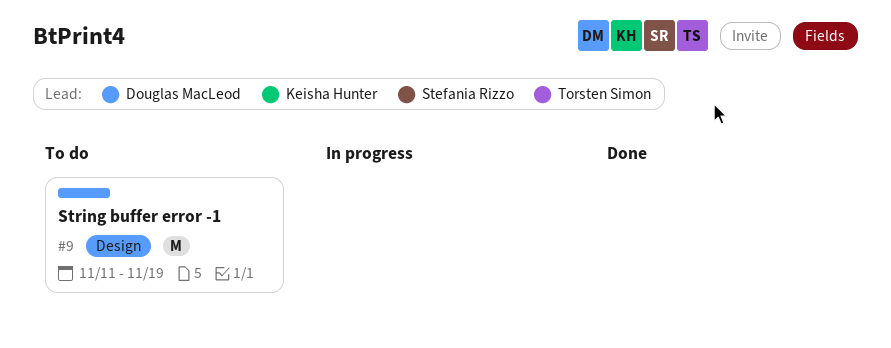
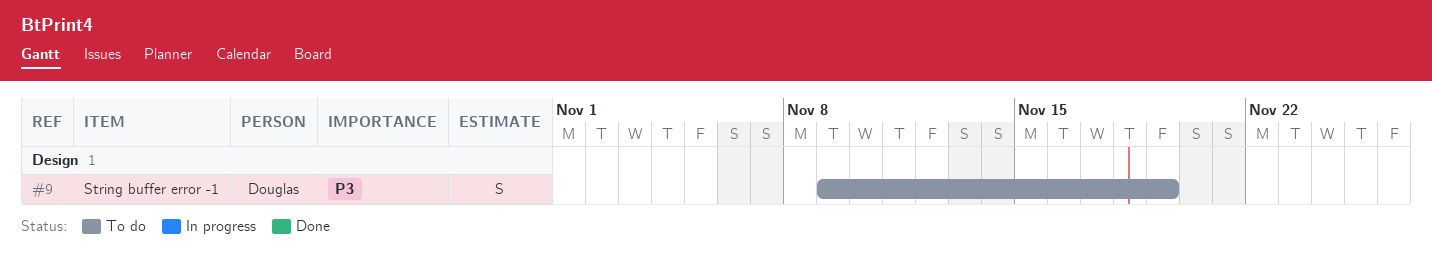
#9, estimate: M -> S
#9, start: Nov 11 -> Nov 9

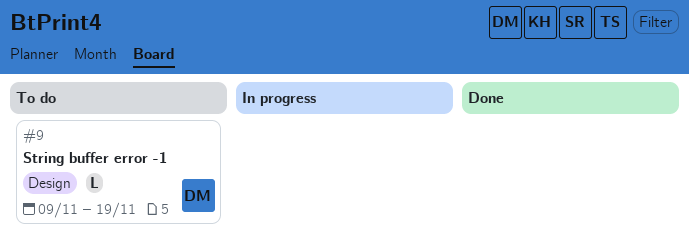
#9, estimate: S -> L

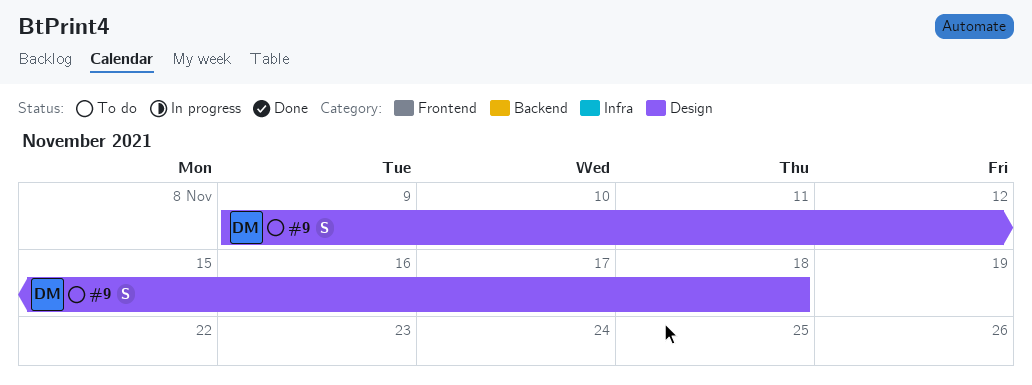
#9, estimate: L -> S
#9, due: Nov 19 -> Nov 18

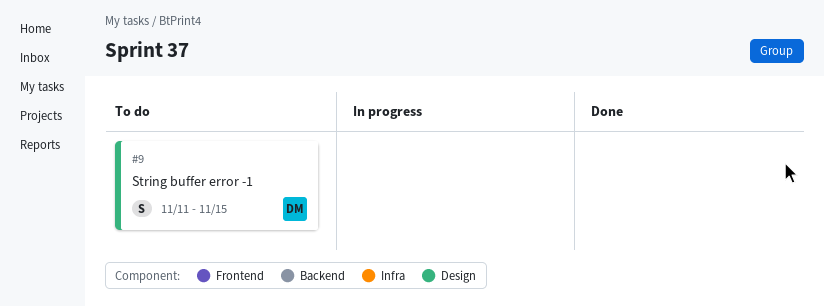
#9, start: Nov 9 -> Nov 11
#9, due: Nov 18 -> Nov 15

